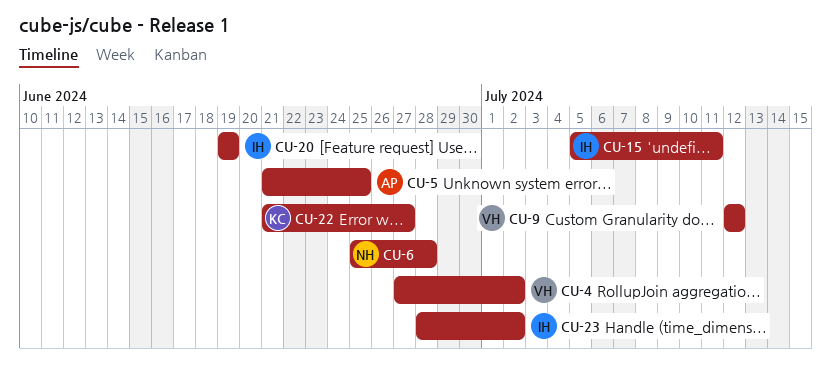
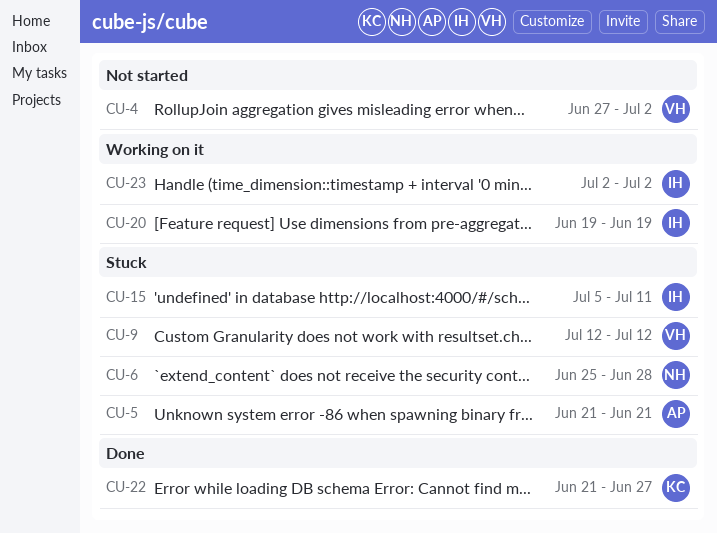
CU-5, due: Jun 25 -> Jun 21
CU-23, start: Jun 28 -> Jul 2

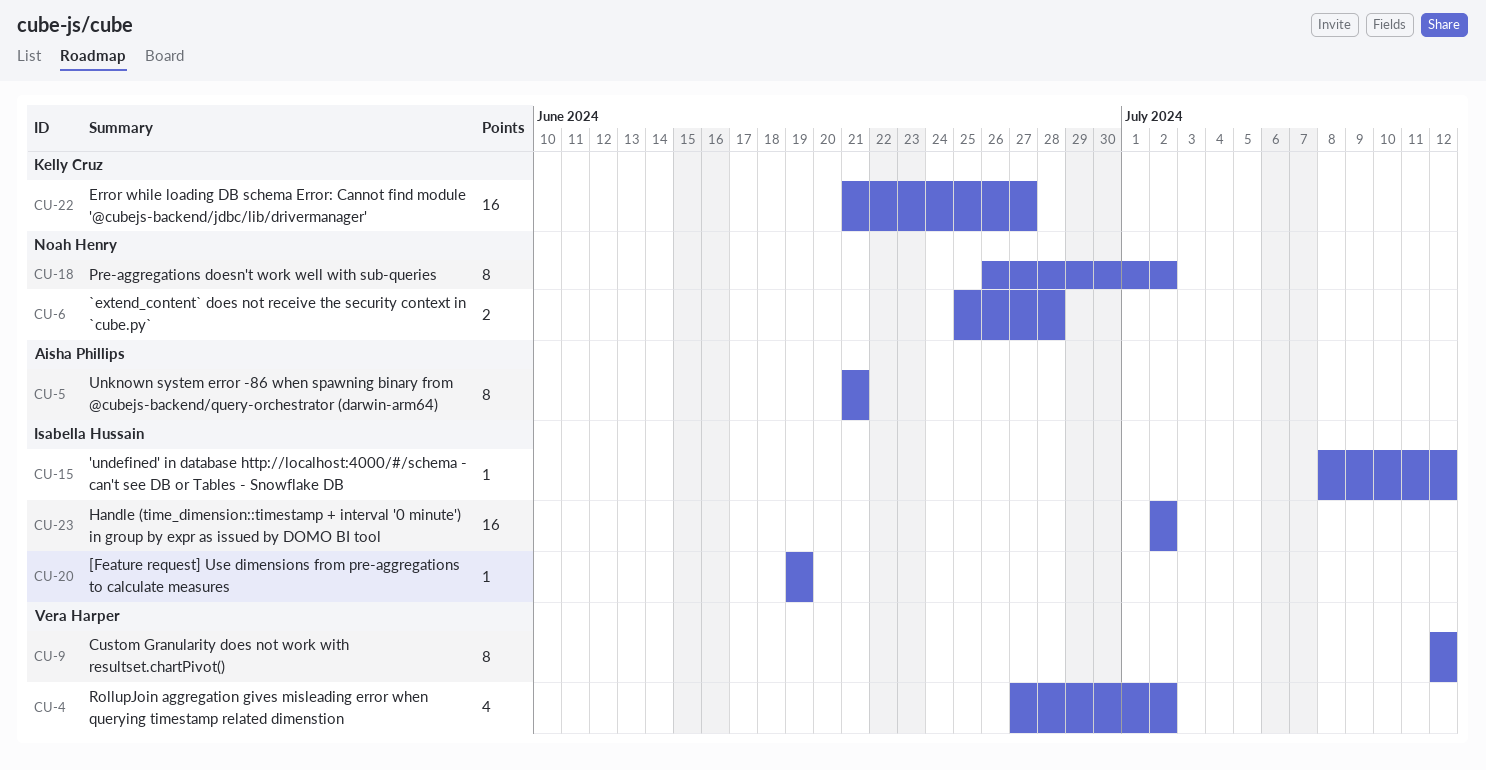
CU-15, start: Jul 5 -> Jul 8
CU-15, due: Jul 11 -> Jul 12
CU-18: none -> present

